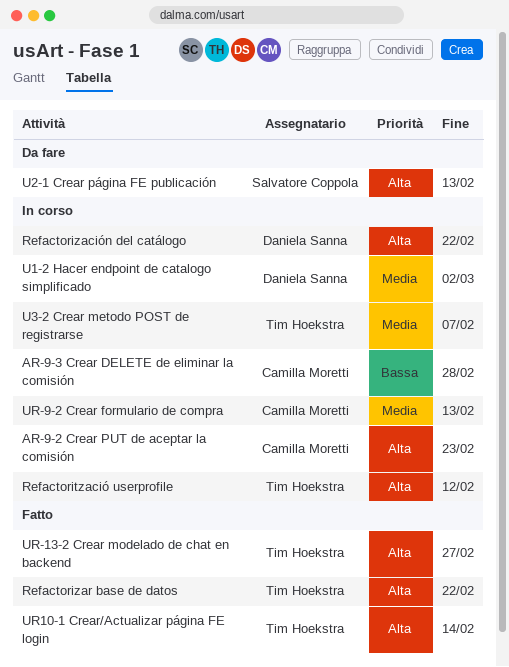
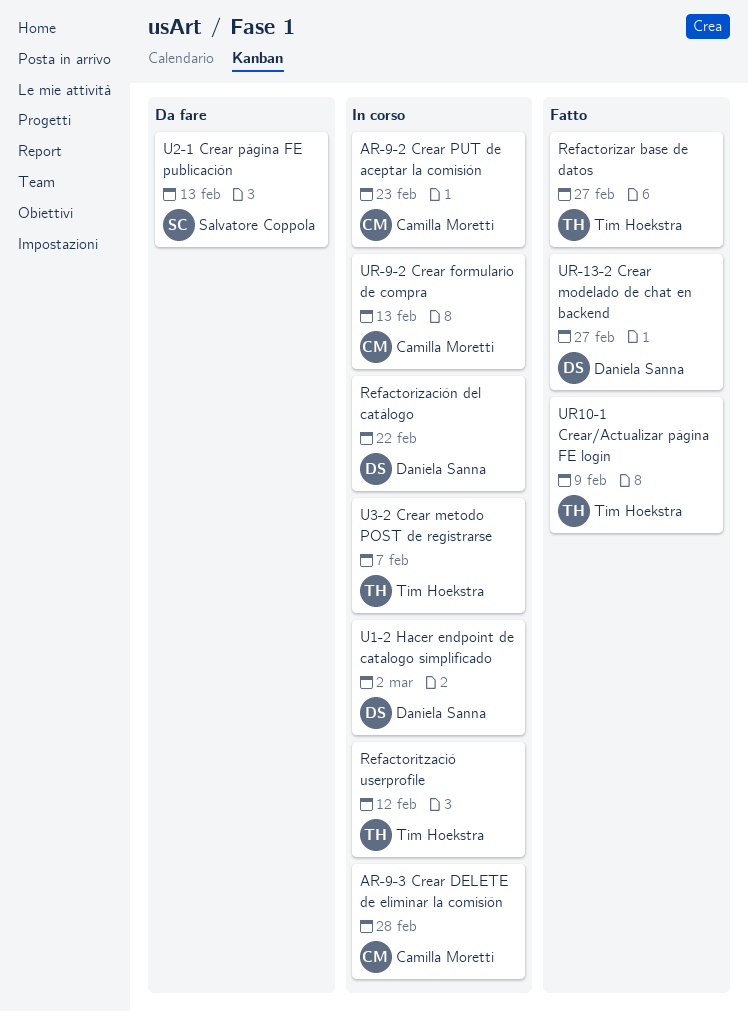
Refactorizar base de datos, due: Feb 22 -> Feb 27
UR-13-2 Crear modelado de chat en backend, owner: Tim Hoekstra -> Daniela Sanna
UR10-1 Crear/Actualizar página FE login, due: Feb 14 -> Feb 9

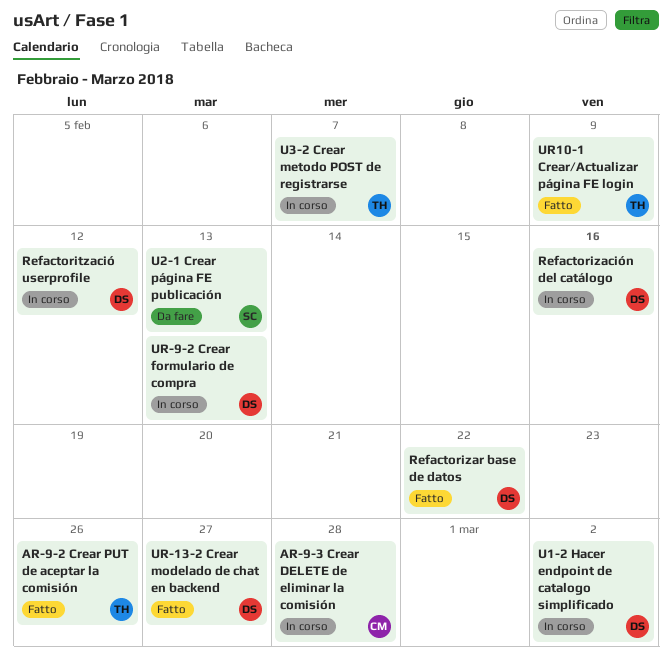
AR-9-2 Crear PUT de aceptar la comisión, status: In corso -> Fatto
AR-9-2 Crear PUT de aceptar la comisión, owner: Camilla Moretti -> Tim Hoekstra
AR-9-2 Crear PUT de aceptar la comisión, due: Feb 23 -> Feb 26
Refactorització userprofile, owner: Tim Hoekstra -> Daniela Sanna
Refactorización del catálogo, due: Feb 22 -> Feb 16
Refactorizar base de datos, owner: Tim Hoekstra -> Daniela Sanna
Refactorizar base de datos, due: Feb 27 -> Feb 22
UR-9-2 Crear formulario de compra, owner: Camilla Moretti -> Daniela Sanna

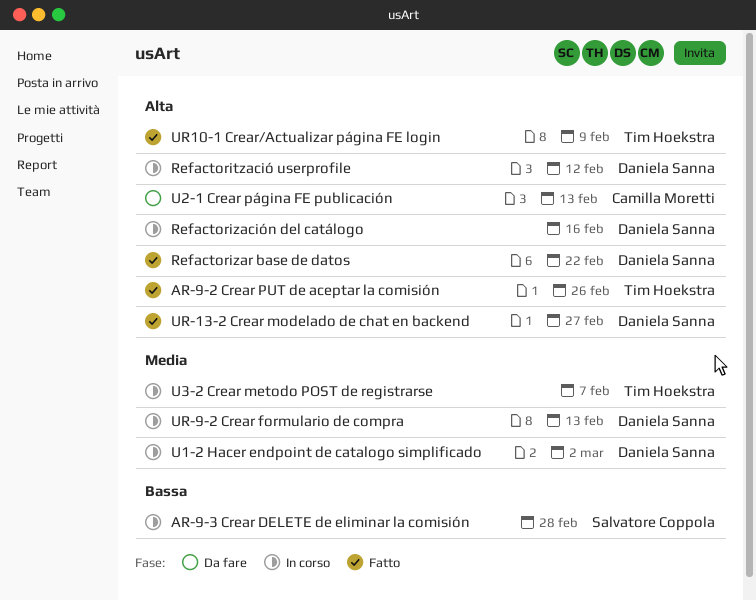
AR-9-3 Crear DELETE de eliminar la comisión, owner: Camilla Moretti -> Salvatore Coppola
U2-1 Crear página FE publicación, owner: Salvatore Coppola -> Camilla Moretti

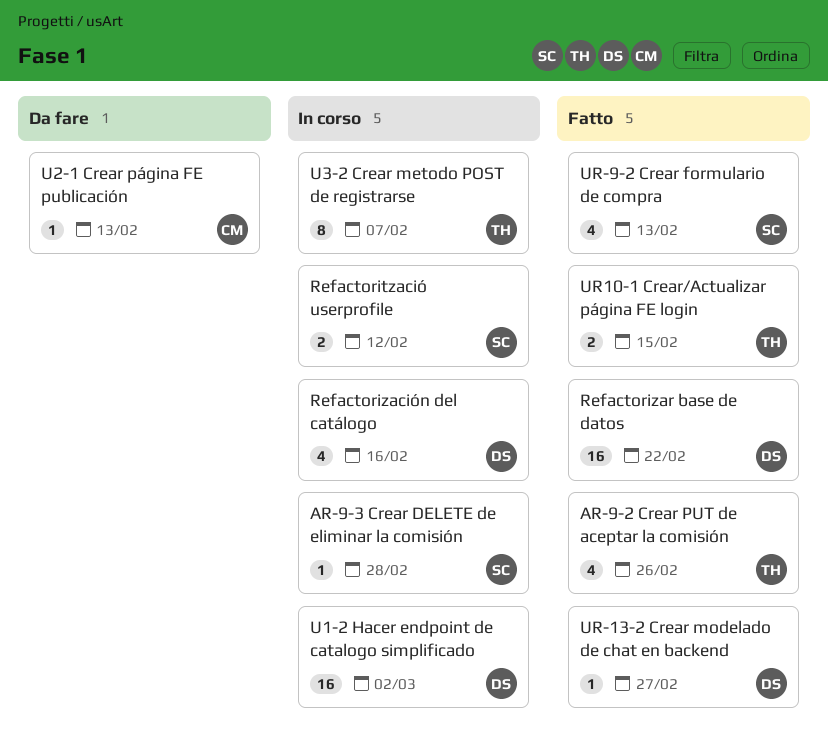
Refactorització userprofile, owner: Daniela Sanna -> Salvatore Coppola
UR-9-2 Crear formulario de compra, status: In corso -> Fatto
UR-9-2 Crear formulario de compra, owner: Daniela Sanna -> Salvatore Coppola
UR10-1 Crear/Actualizar página FE login, due: Feb 9 -> Feb 15

